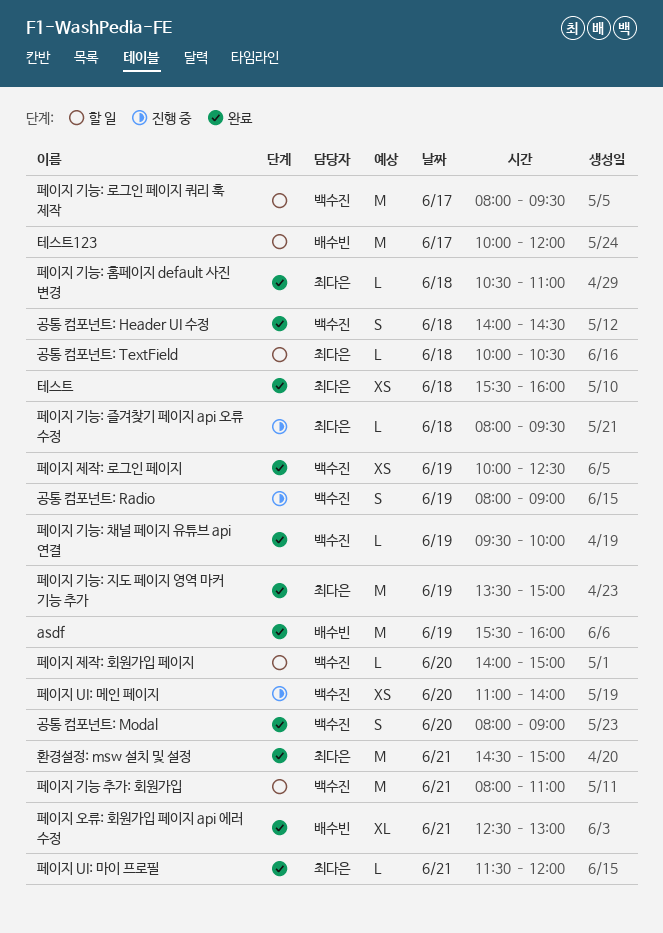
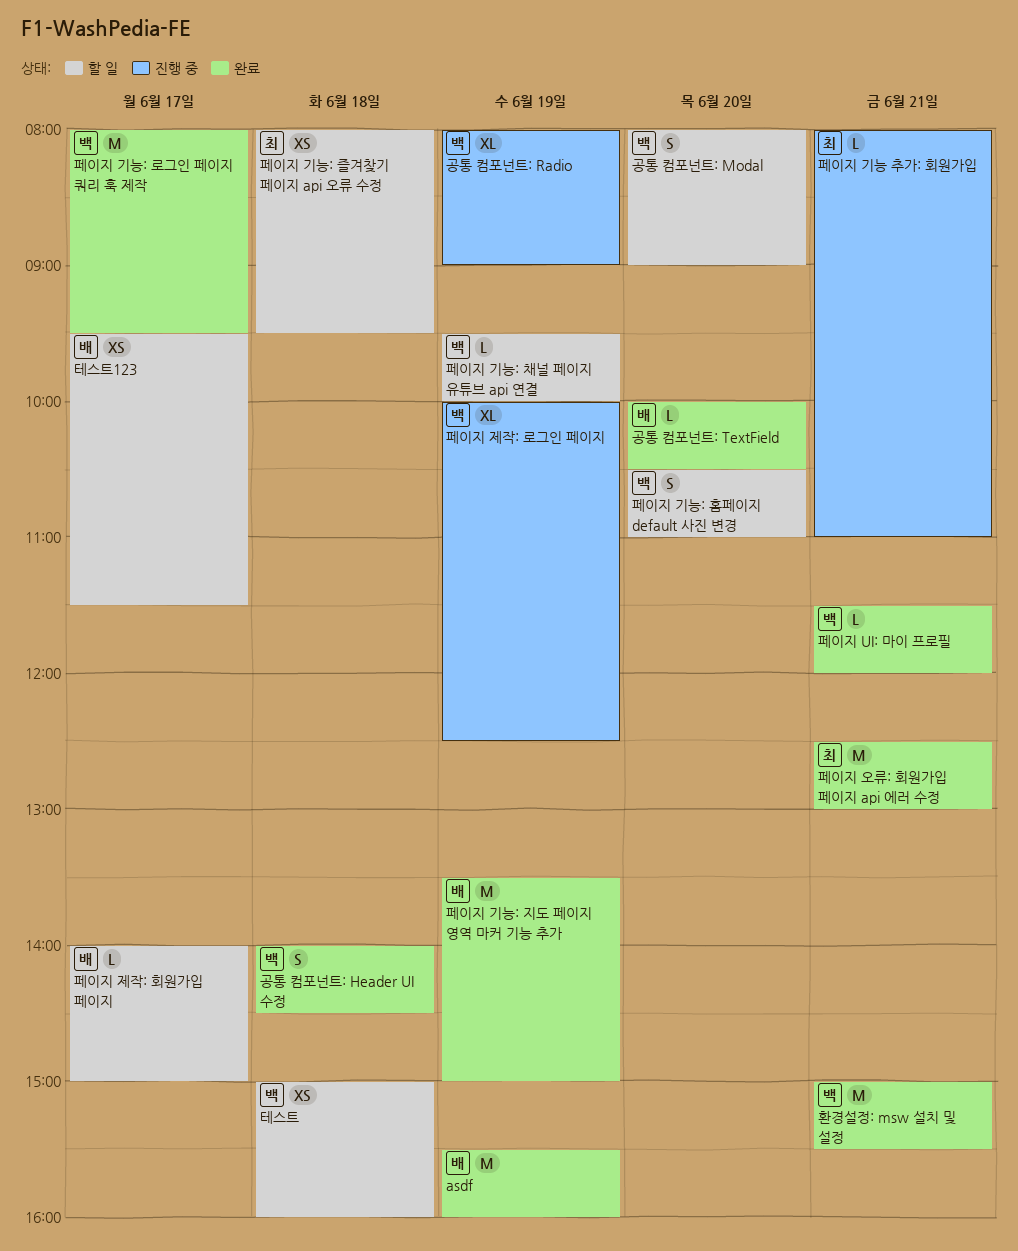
공통 컴포넌트: Modal, status: 완료 -> 할 일
공통 컴포넌트: Radio, estimate: S -> XL
공통 컴포넌트: TextField, status: 할 일 -> 완료
공통 컴포넌트: TextField, owner: 최다은 -> 배수빈
공통 컴포넌트: TextField, day: Jun 18 -> Jun 20
테스트, status: 완료 -> 할 일
테스트, owner: 최다은 -> 백수진
테스트, begins: 15:30 -> 15:00
테스트123, estimate: M -> XS
테스트123, begins: 10:00 -> 09:30
테스트123, ends: 12:00 -> 11:30
페이지 UI: 마이 프로필, owner: 최다은 -> 백수진
페이지 UI: 메인 페이지: present -> none
페이지 기능 추가: 회원가입, status: 할 일 -> 진행 중
페이지 기능 추가: 회원가입, owner: 백수진 -> 최다은
페이지 기능 추가: 회원가입, estimate: M -> L
페이지 기능: 로그인 페이지 쿼리 훅 제작, status: 할 일 -> 완료
페이지 기능: 즐겨찾기 페이지 api 오류 수정, status: 진행 중 -> 할 일
페이지 기능: 즐겨찾기 페이지 api 오류 수정, estimate: L -> XS
페이지 기능: 지도 페이지 영역 마커 기능 추가, owner: 최다은 -> 배수빈
페이지 기능: 채널 페이지 유튜브 api 연결, status: 완료 -> 할 일
페이지 기능: 홈페이지 default 사진 변경, status: 완료 -> 할 일
페이지 기능: 홈페이지 default 사진 변경, owner: 최다은 -> 백수진
페이지 기능: 홈페이지 default 사진 변경, estimate: L -> S
페이지 기능: 홈페이지 default 사진 변경, day: Jun 18 -> Jun 20
페이지 오류: 회원가입 페이지 api 에러 수정, owner: 배수빈 -> 최다은
페이지 오류: 회원가입 페이지 api 에러 수정, estimate: XL -> M
페이지 제작: 로그인 페이지, status: 완료 -> 진행 중
페이지 제작: 로그인 페이지, estimate: XS -> XL
페이지 제작: 회원가입 페이지, owner: 백수진 -> 배수빈
페이지 제작: 회원가입 페이지, day: Jun 20 -> Jun 17
환경설정: msw 설치 및 설정, owner: 최다은 -> 백수진
환경설정: msw 설치 및 설정, begins: 14:30 -> 15:00
환경설정: msw 설치 및 설정, ends: 15:00 -> 15:30

